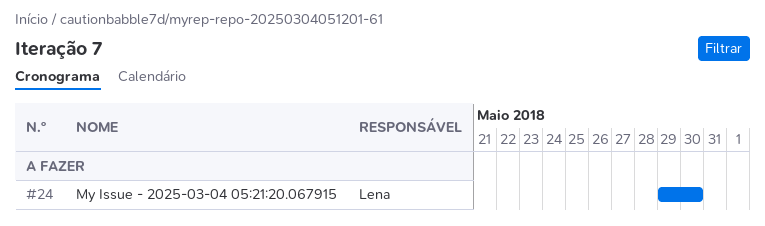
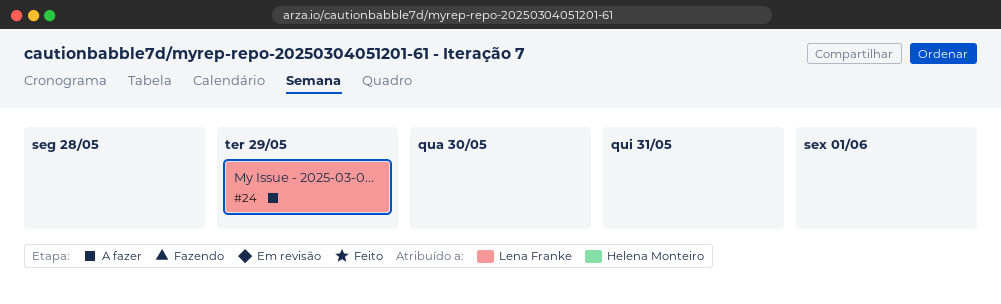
#24, due: May 30 -> May 29

